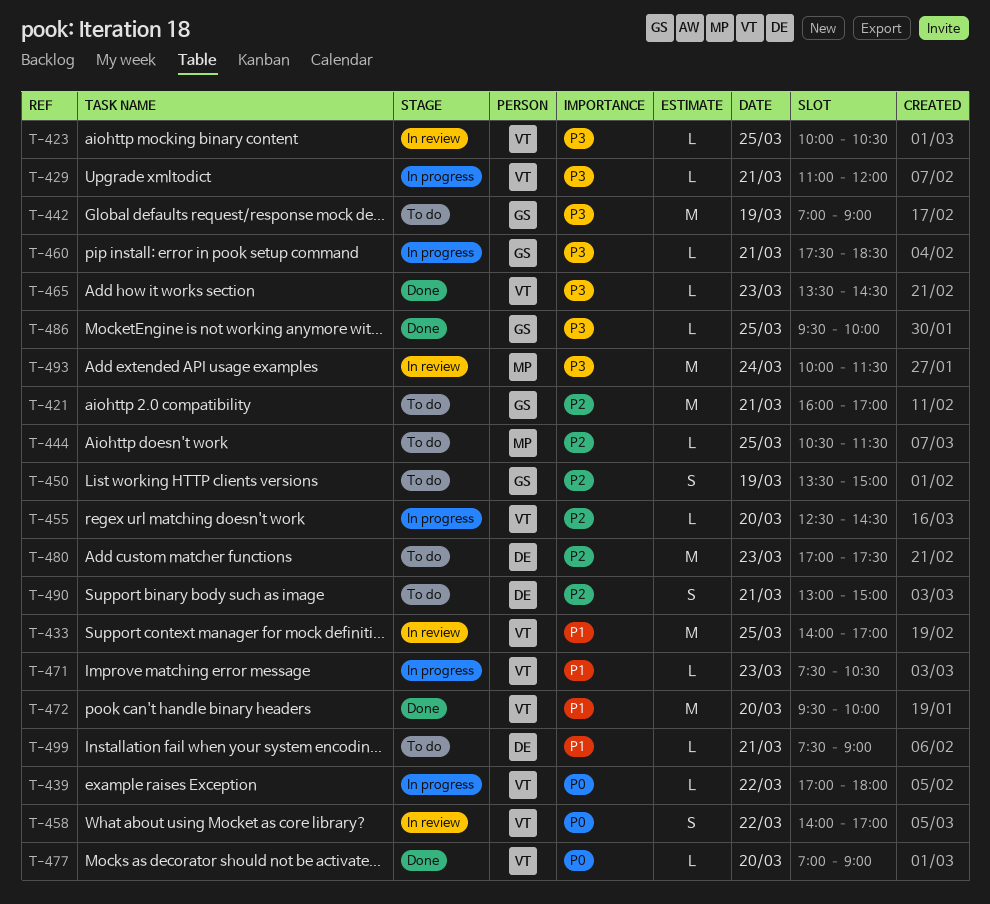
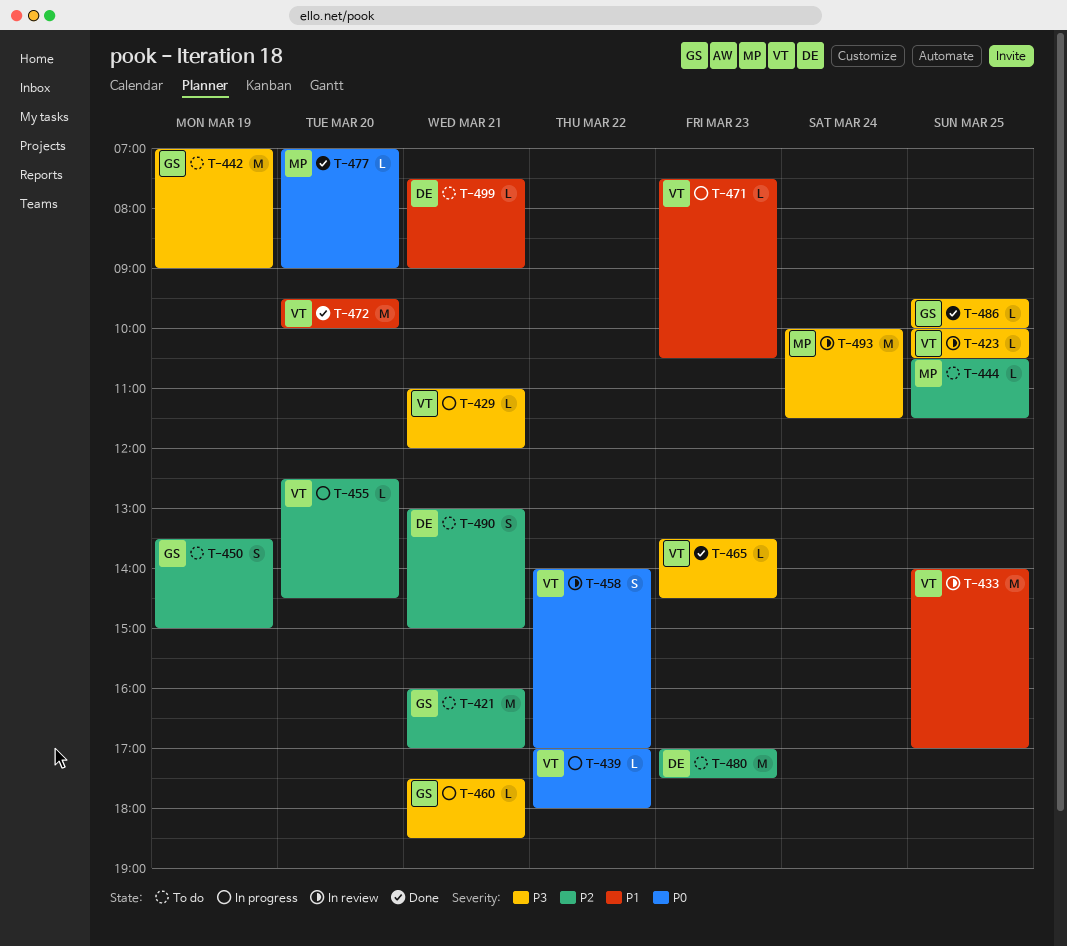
T-477, owner: VT -> MP

